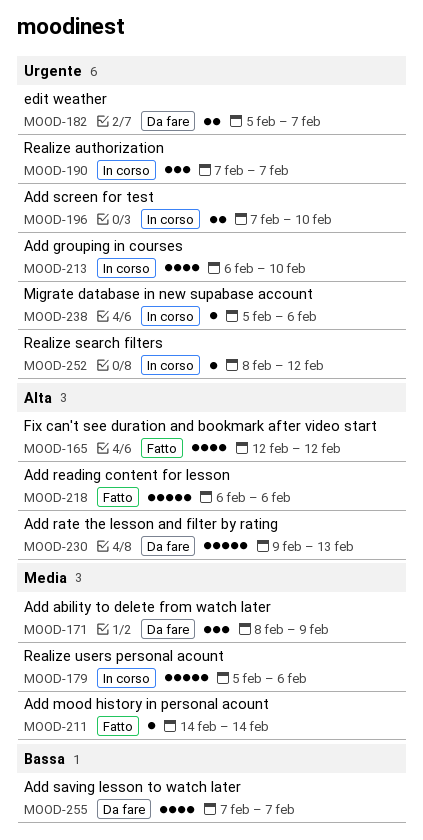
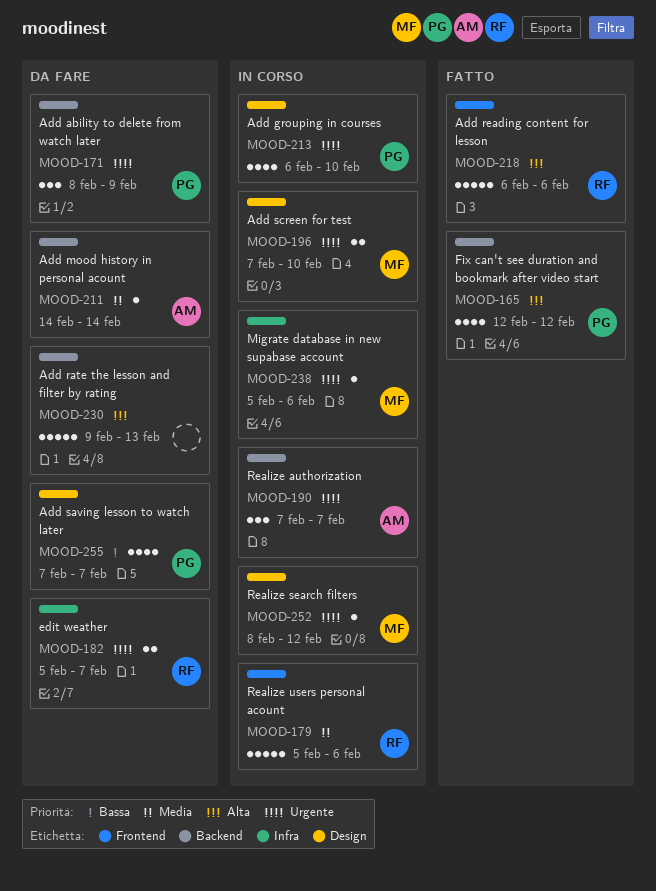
MOOD-171, priority: Media -> Urgente
MOOD-211, status: Fatto -> Da fare

